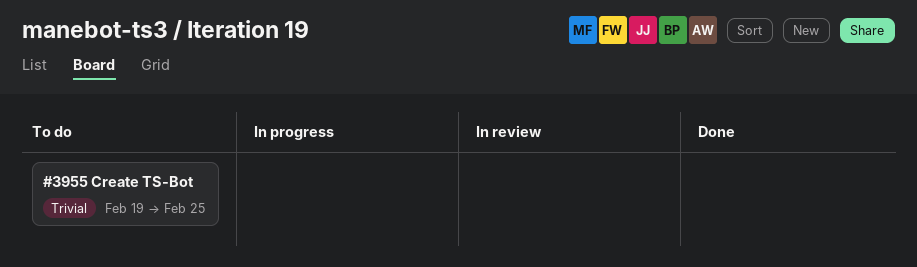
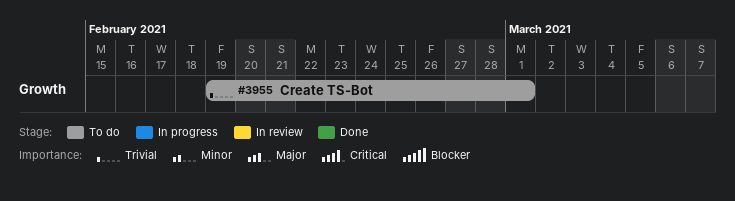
#3955, due: Feb 25 -> Mar 1

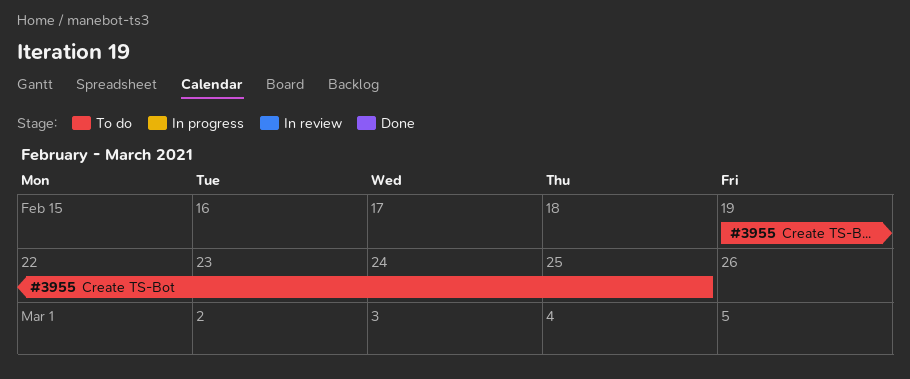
#3955, due: Mar 1 -> Feb 25

